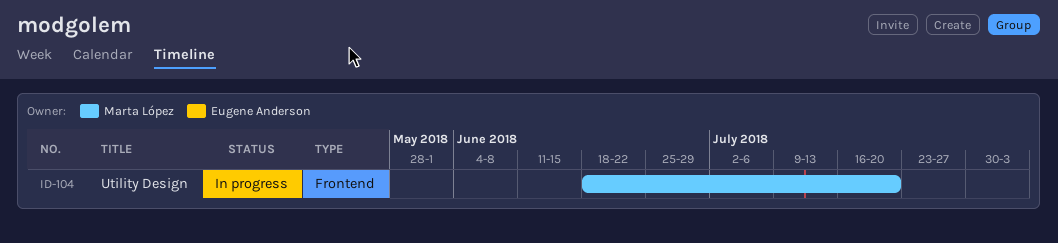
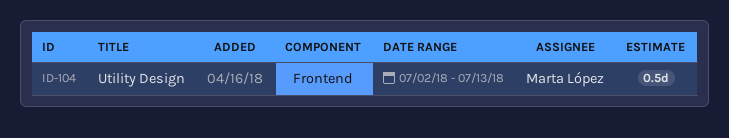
ID-104, start: Jun 18 -> Jul 2
ID-104, due: Jul 20 -> Jul 13

